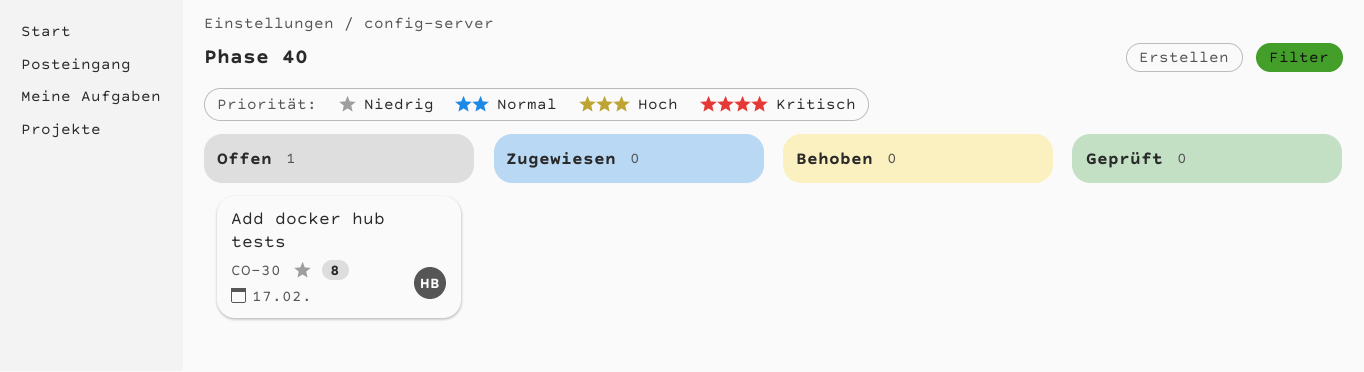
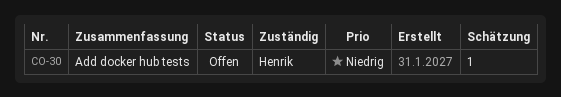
CO-30, estimate: 8 -> 1

